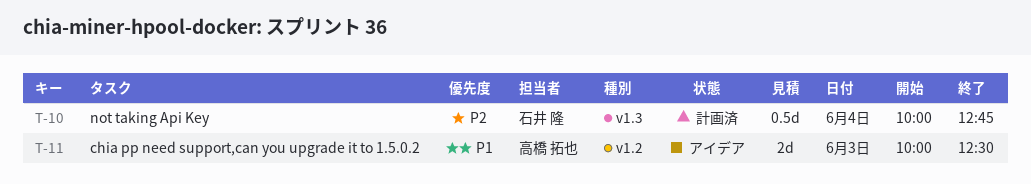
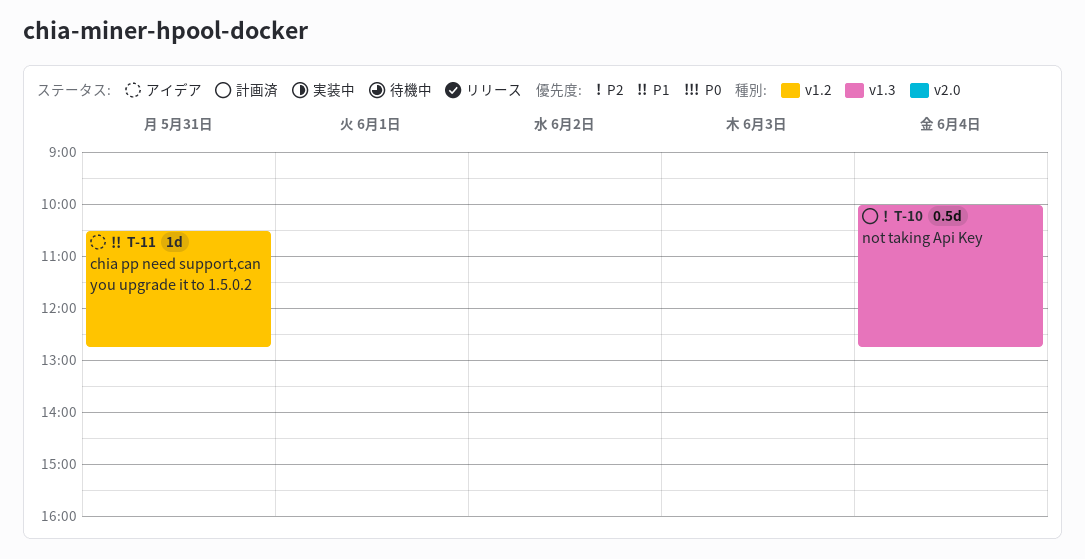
T-11, estimate: 2d -> 1d
T-11, day: Jun 3 -> May 31
T-11, begins: 10:00 -> 10:30
T-11, ends: 12:30 -> 12:45

